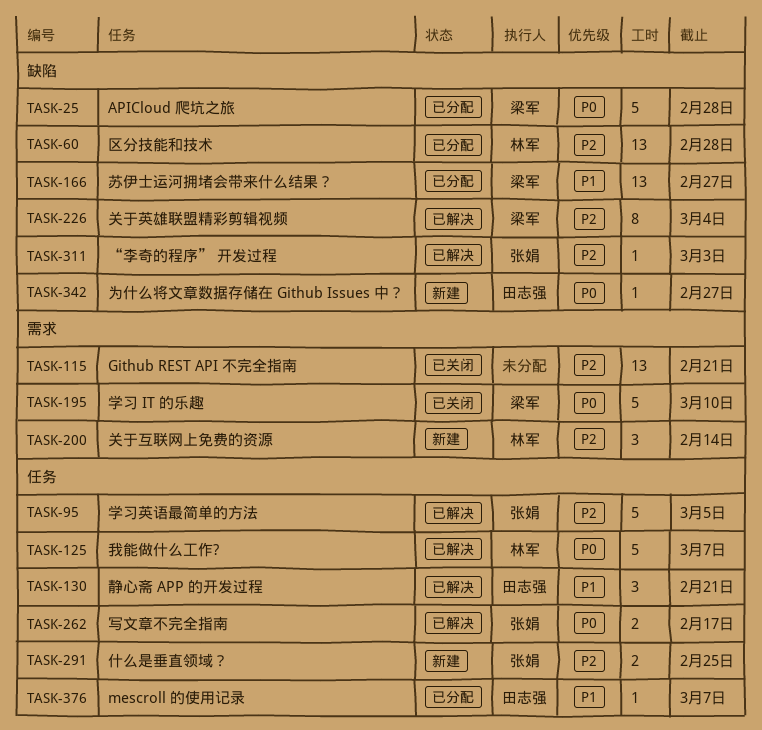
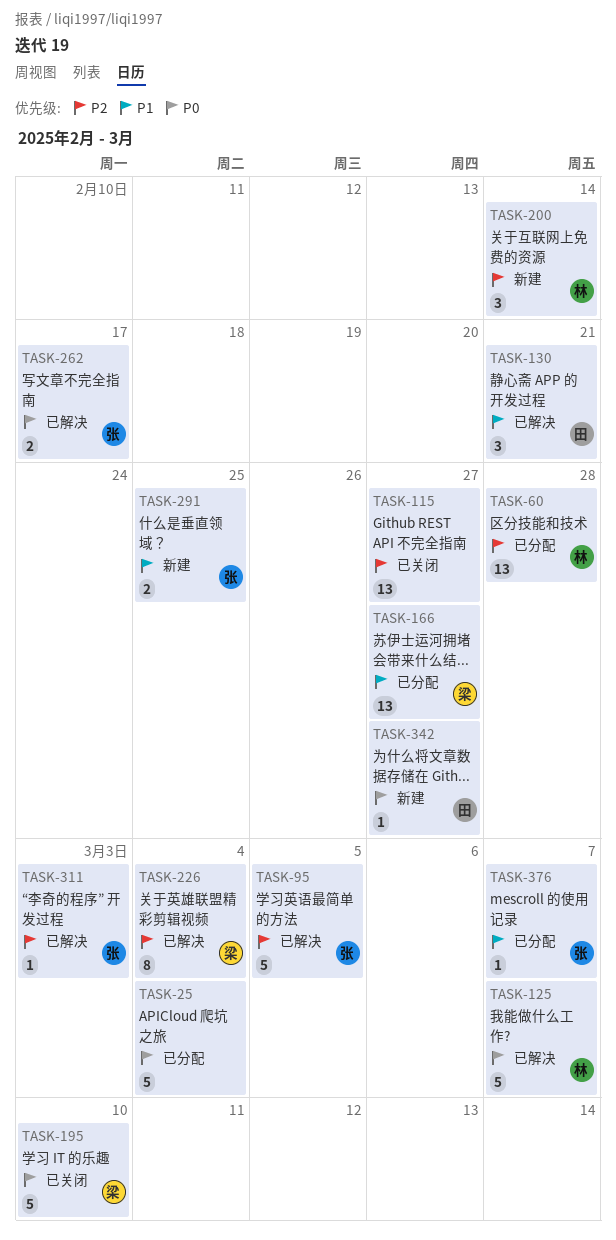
TASK-25, owner: 梁军 -> none
TASK-25, due: Feb 28 -> Mar 4
TASK-115, due: Feb 21 -> Feb 27
TASK-291, priority: P2 -> P1
TASK-376, owner: 田志强 -> 张娟

